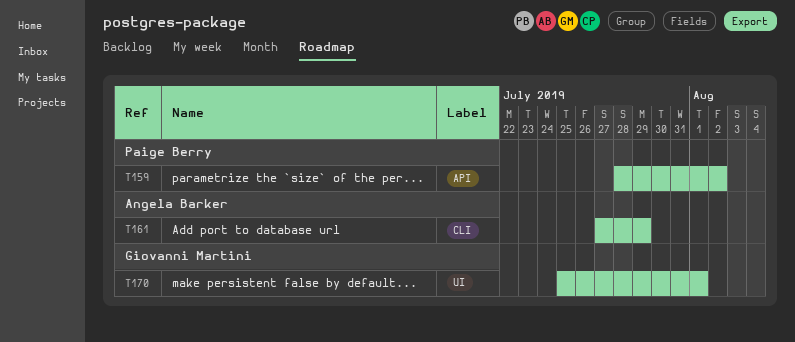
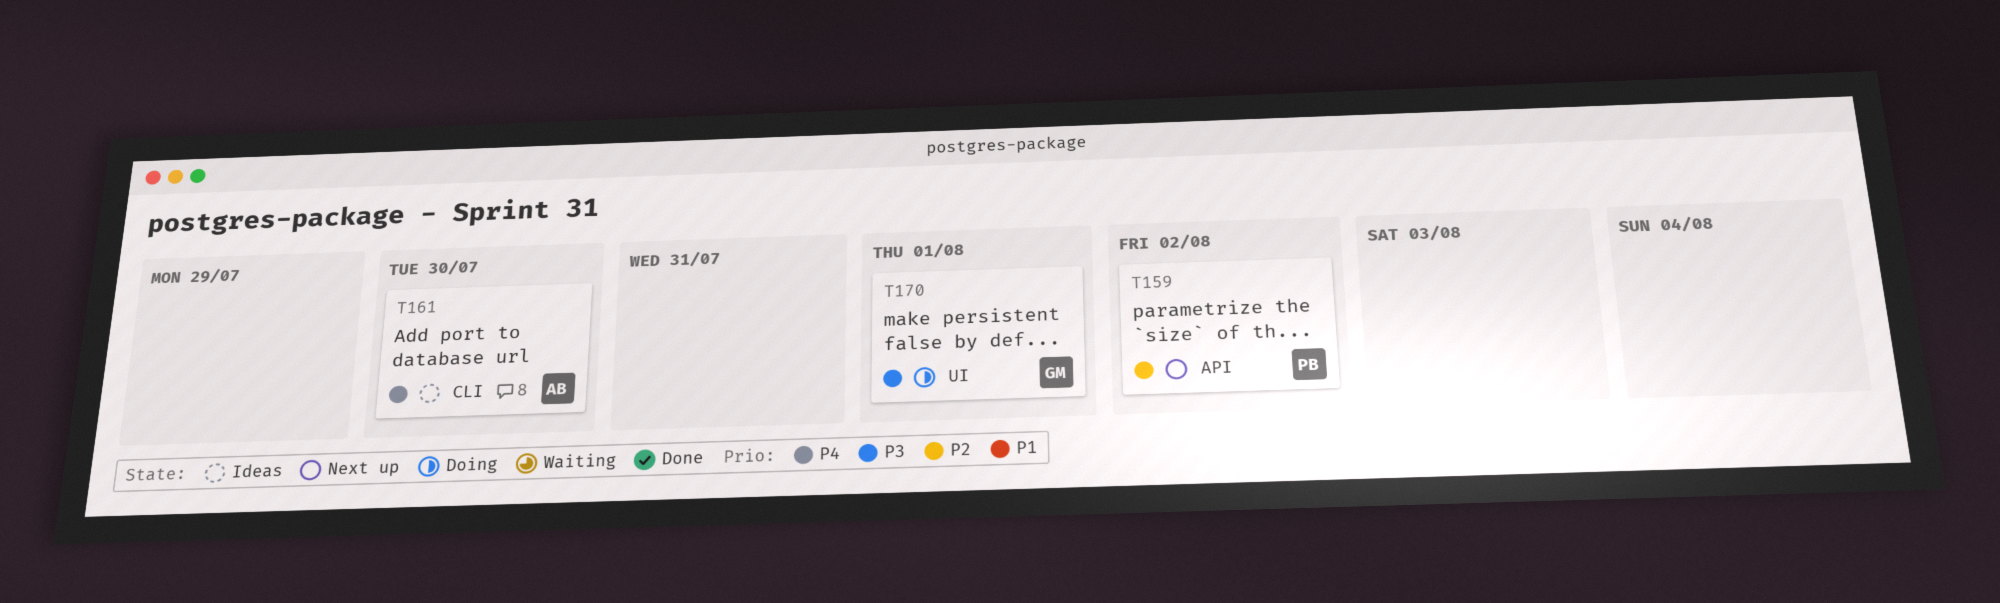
T161, due: Jul 29 -> Jul 30

